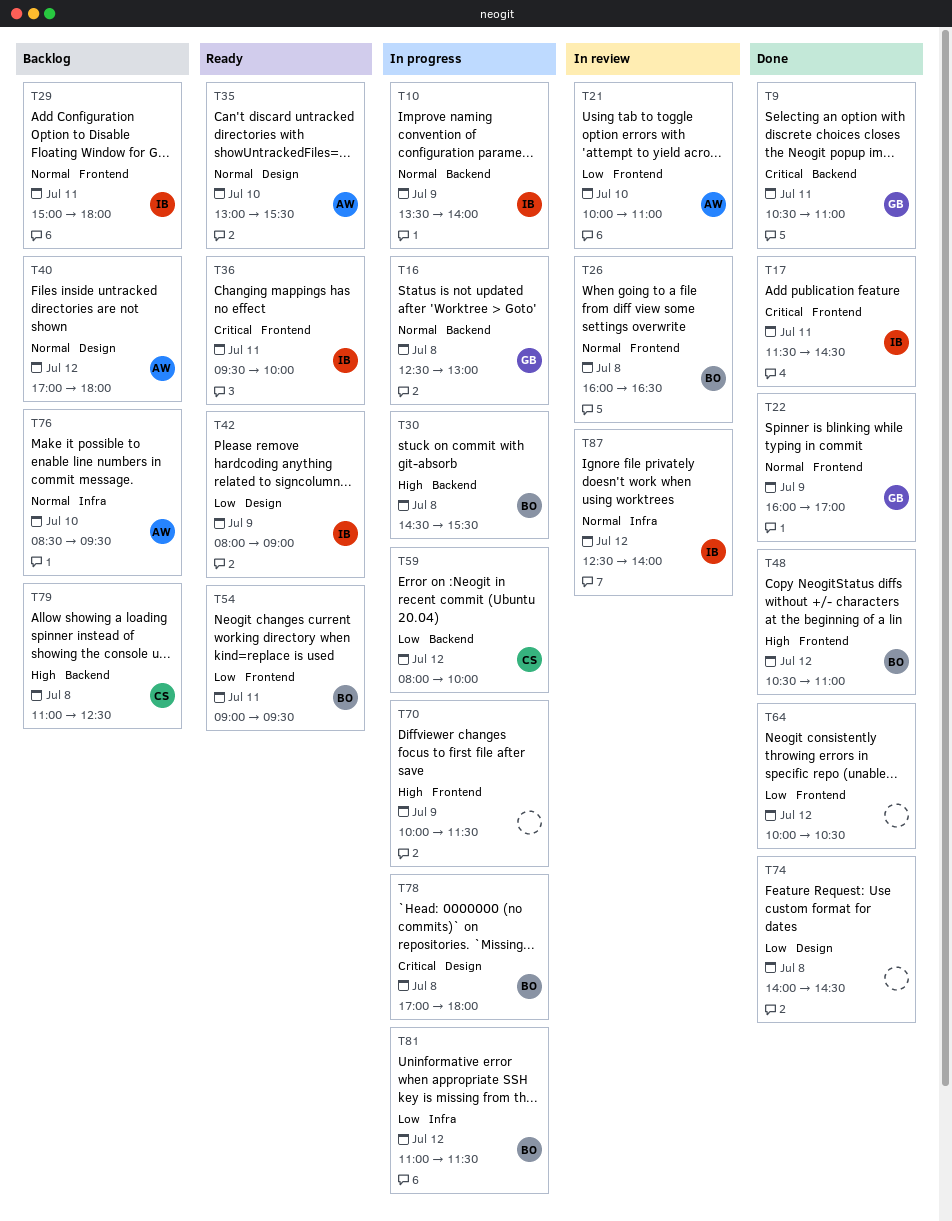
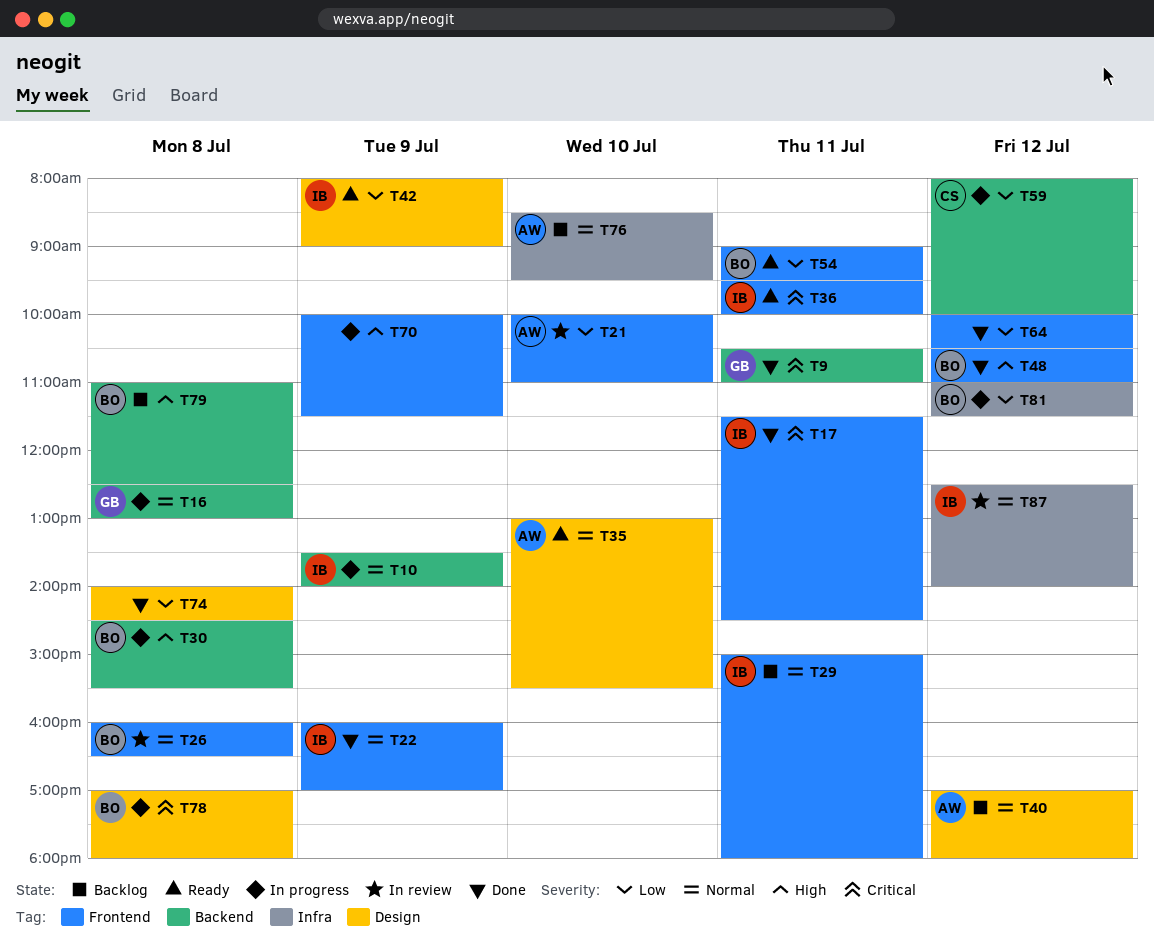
T22, owner: GB -> IB
T79, owner: CS -> BO

